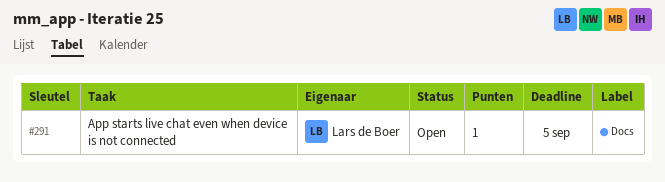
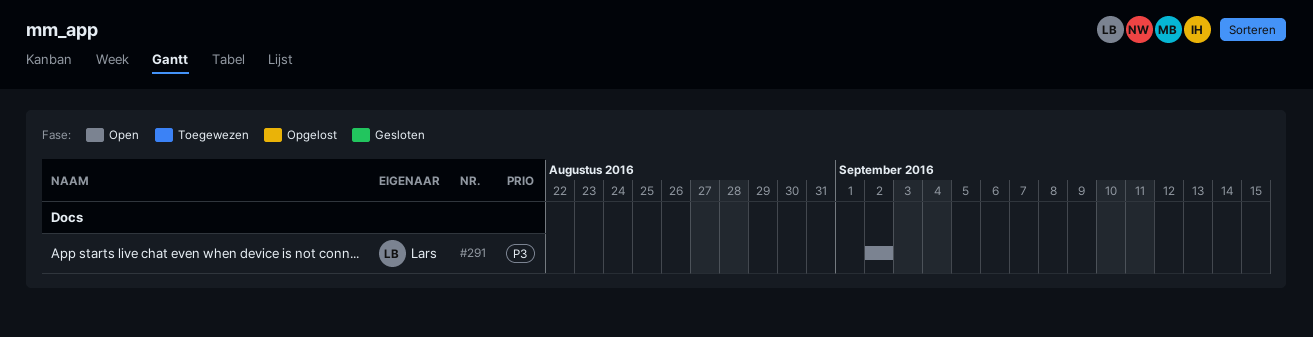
#291, due: Sep 5 -> Sep 2

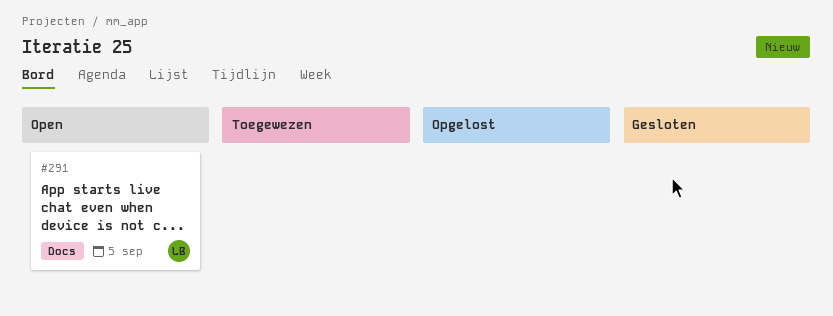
#291, due: Sep 2 -> Sep 5

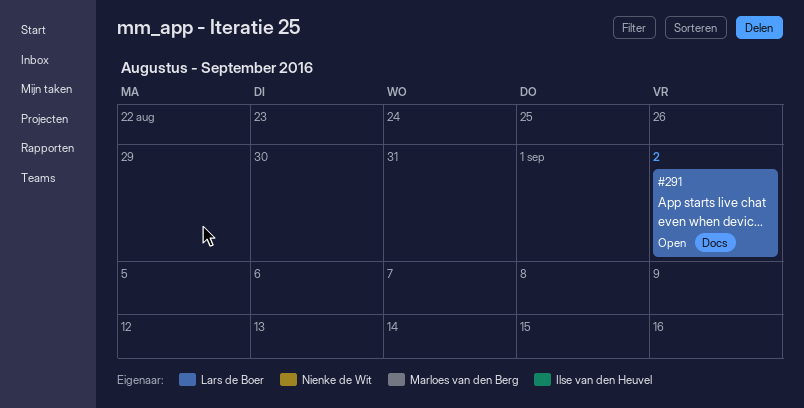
#291, due: Sep 5 -> Sep 2

